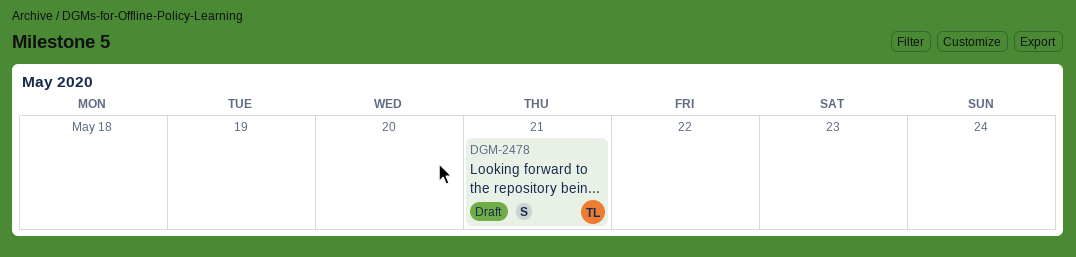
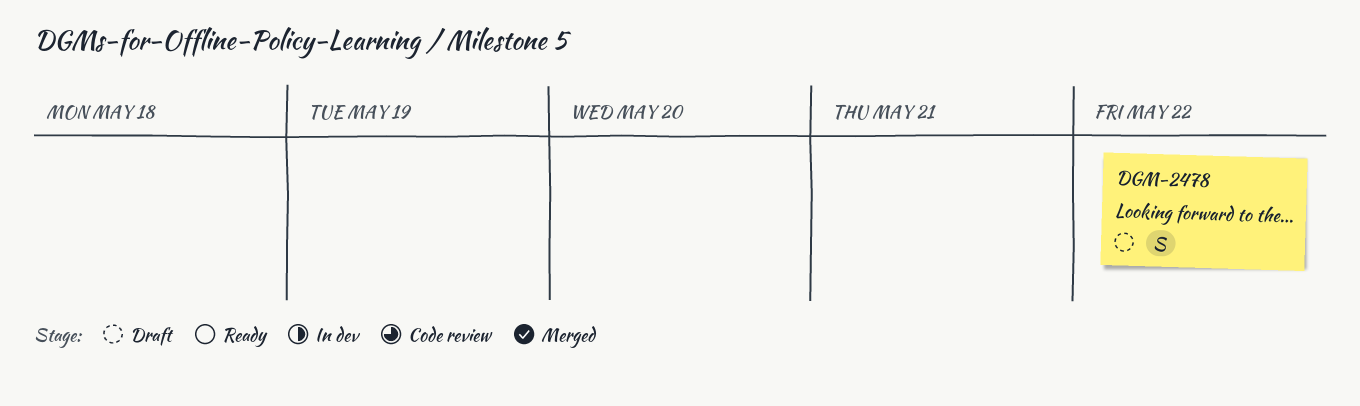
DGM-2478, due: May 21 -> May 22

